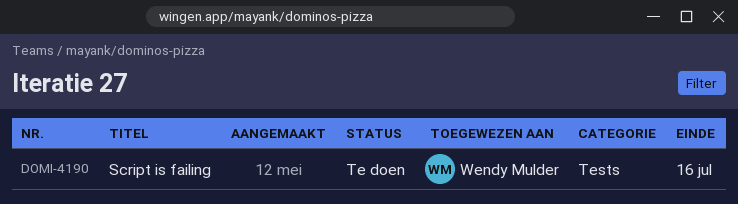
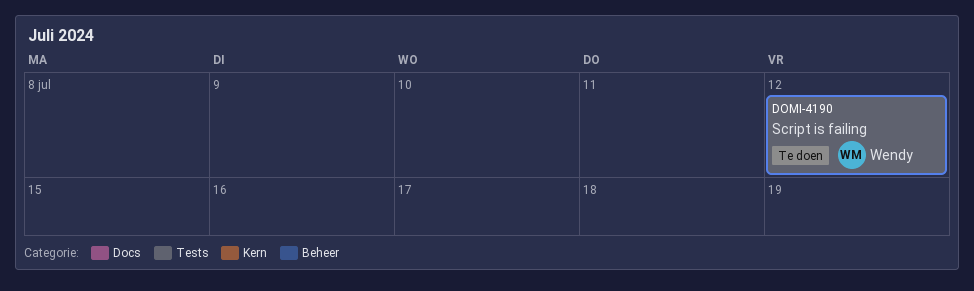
DOMI-4190, due: Jul 16 -> Jul 12

